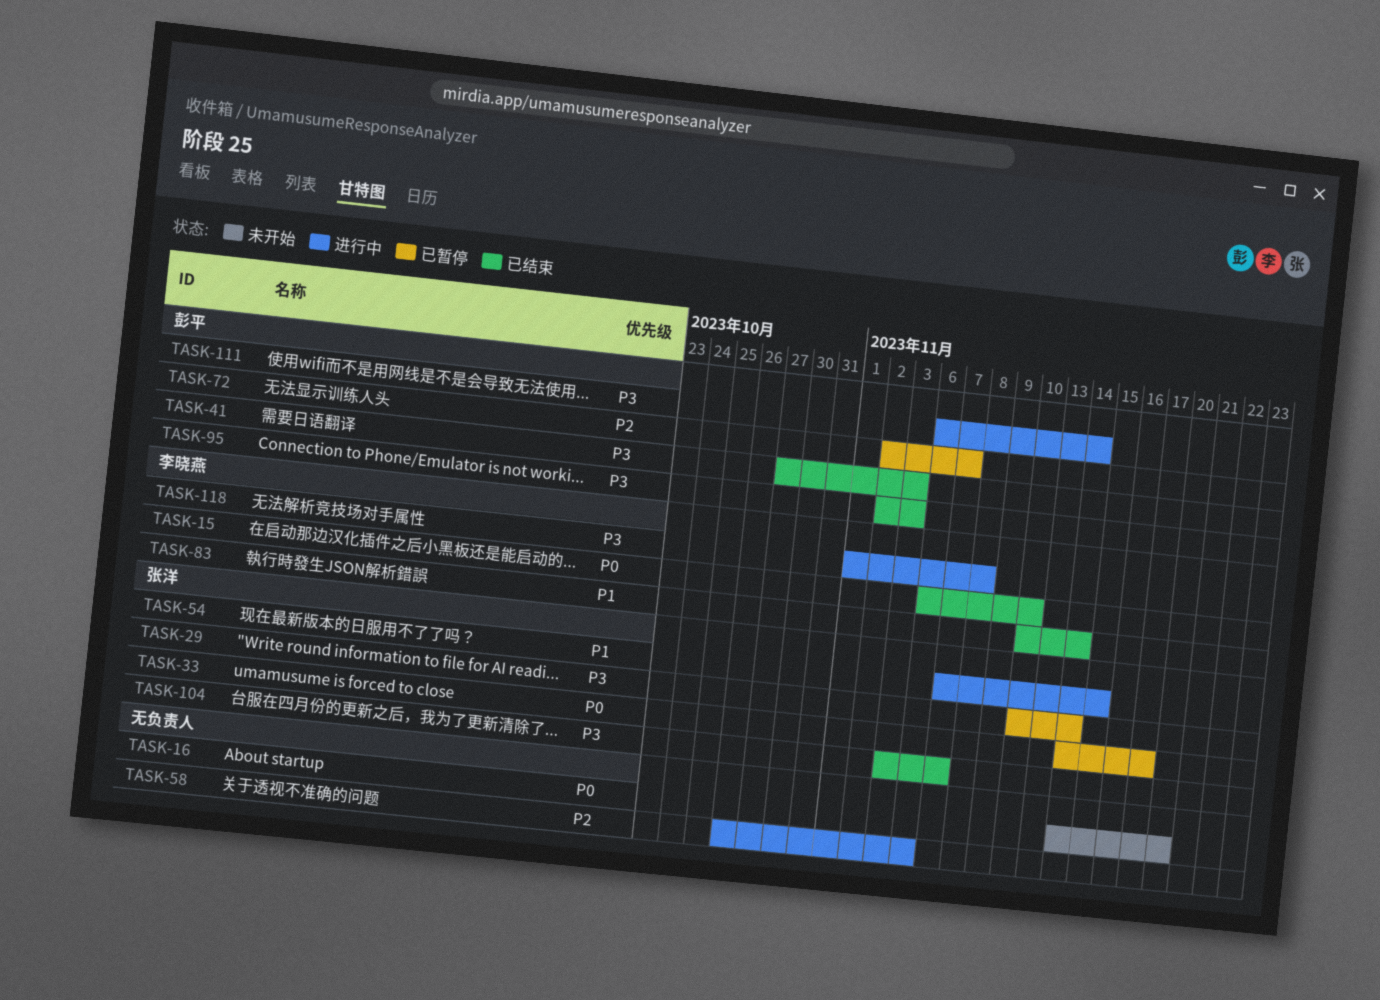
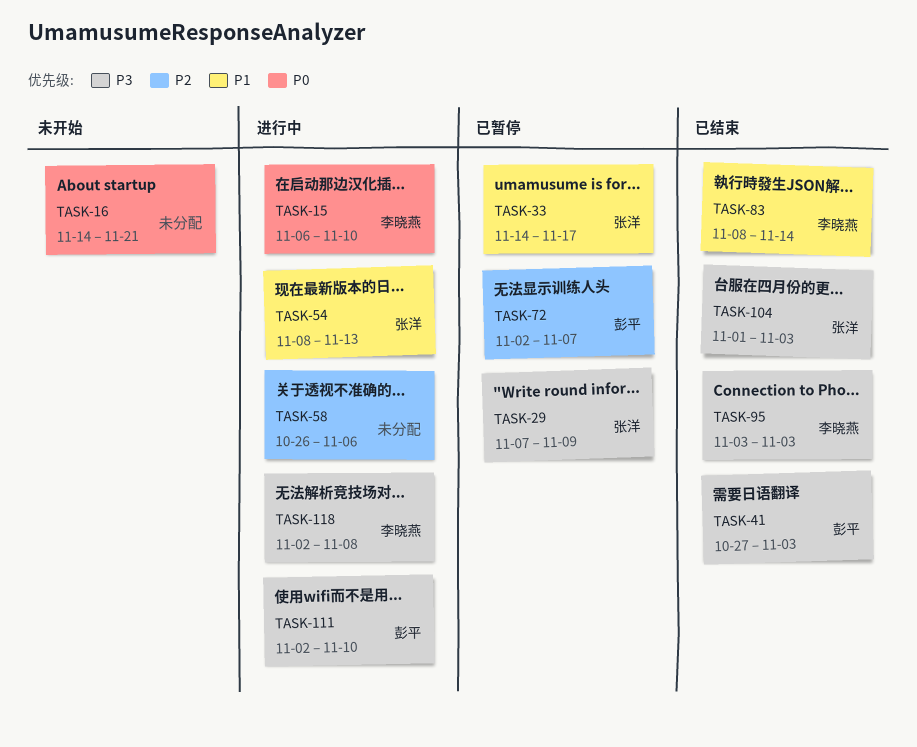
TASK-15, status: 已结束 -> 进行中
TASK-16, due: Nov 20 -> Nov 21
TASK-29, start: Nov 10 -> Nov 7
TASK-29, due: Nov 14 -> Nov 9
TASK-33, priority: P0 -> P1
TASK-54, start: Nov 7 -> Nov 8
TASK-54, due: Nov 15 -> Nov 13
TASK-83, start: Nov 10 -> Nov 8
TASK-95, owner: 彭平 -> 李晓燕
TASK-95, start: Nov 2 -> Nov 3
TASK-104, start: Nov 3 -> Nov 1
TASK-104, due: Nov 7 -> Nov 3
TASK-111, start: Nov 6 -> Nov 2
TASK-111, due: Nov 14 -> Nov 10
TASK-118, start: Nov 1 -> Nov 2

